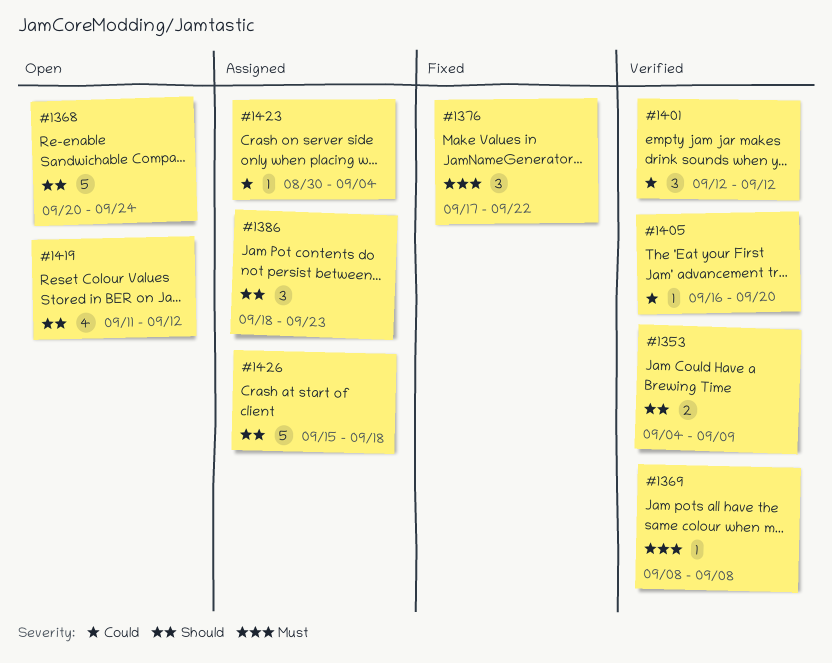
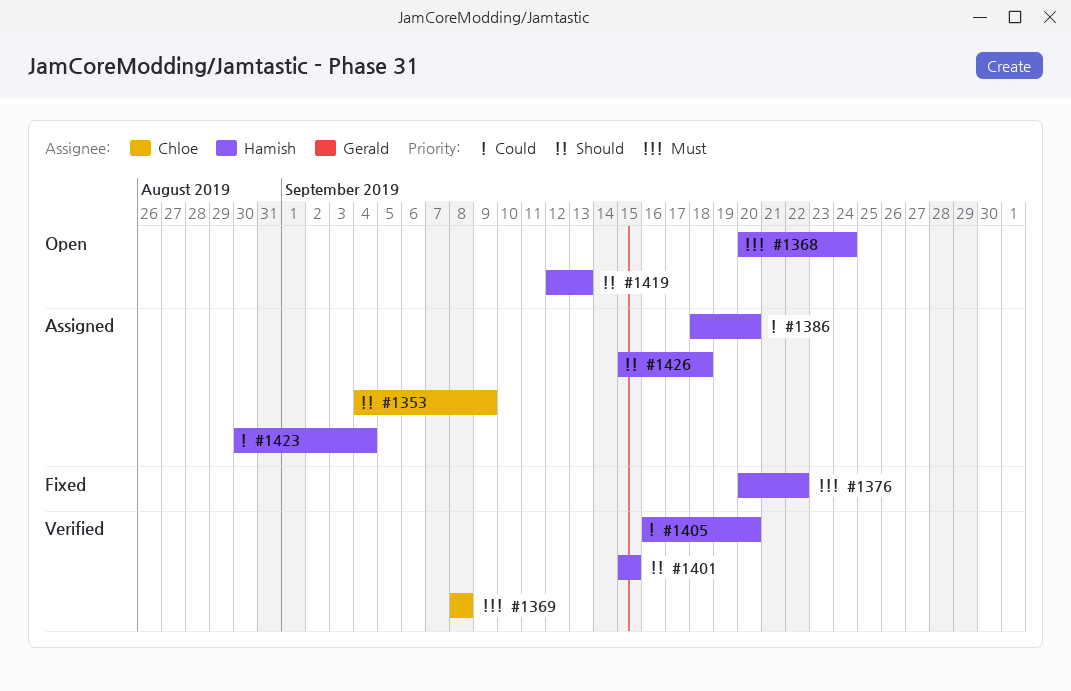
#1353, status: Verified -> Assigned
#1368, priority: Should -> Must
#1376, start: Sep 17 -> Sep 20
#1386, priority: Should -> Could
#1386, due: Sep 23 -> Sep 20
#1401, priority: Could -> Should
#1401, start: Sep 12 -> Sep 15
#1401, due: Sep 12 -> Sep 15
#1419, start: Sep 11 -> Sep 12
#1419, due: Sep 12 -> Sep 13

